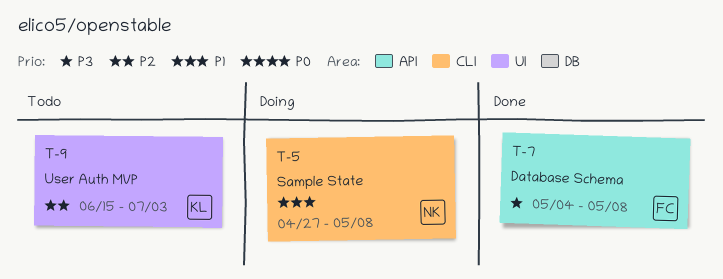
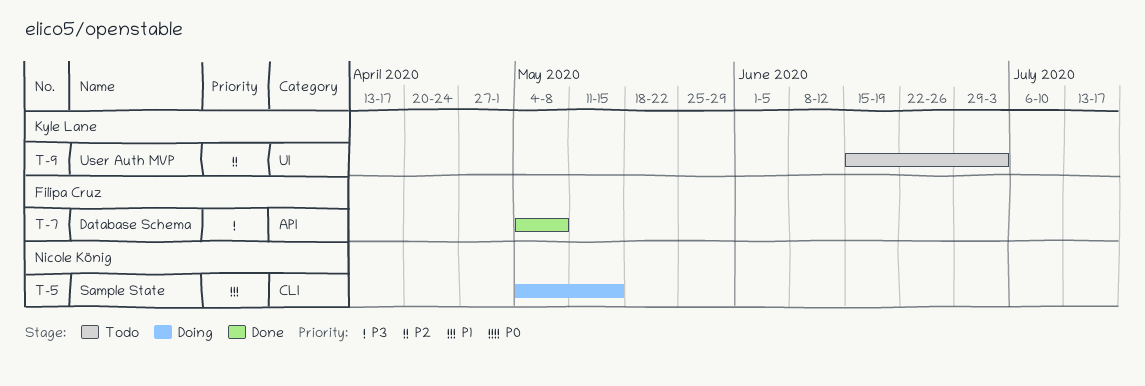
T-5, start: Apr 27 -> May 4
T-5, due: May 8 -> May 15

